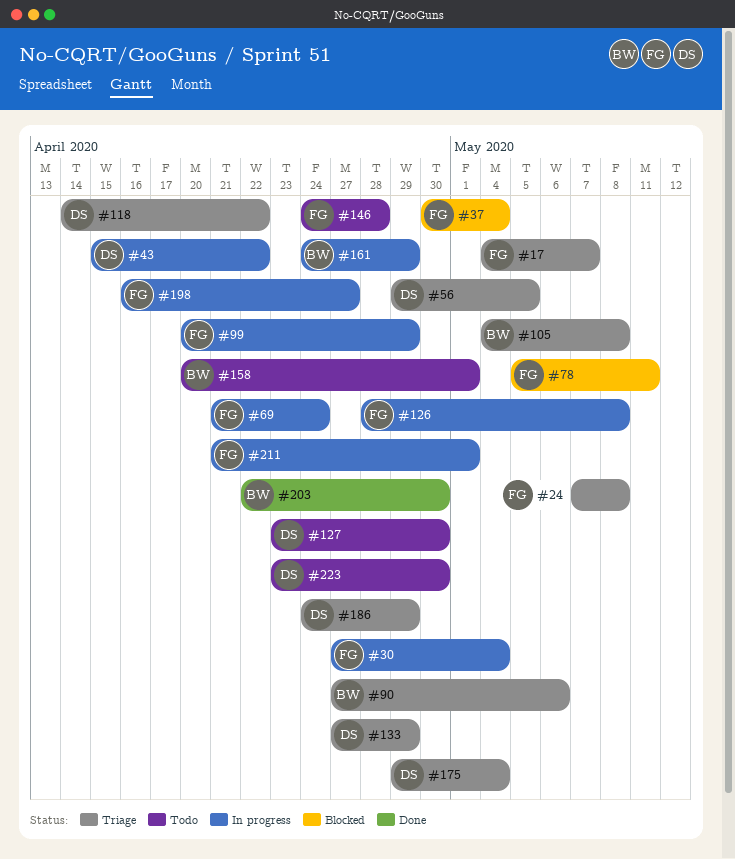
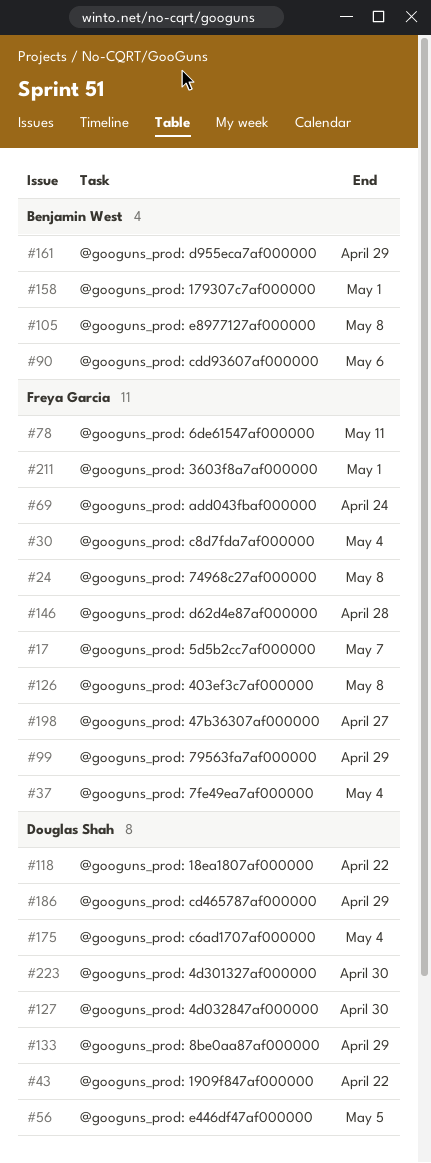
#203: present -> none

